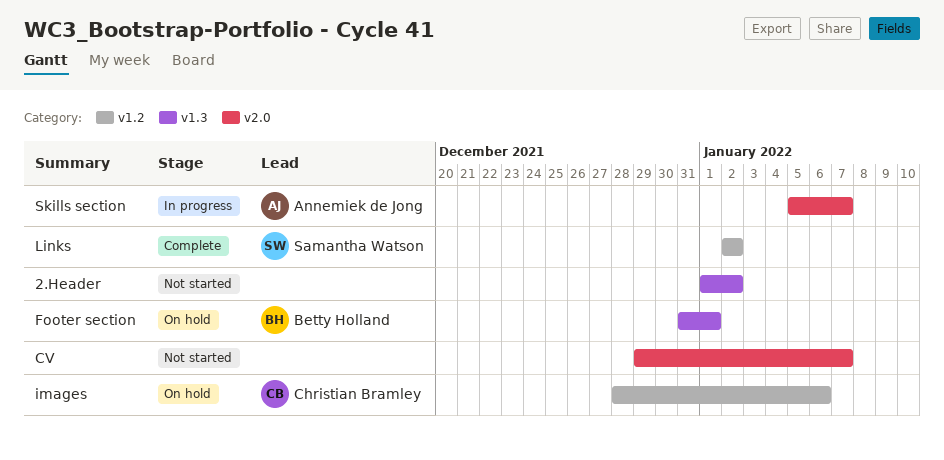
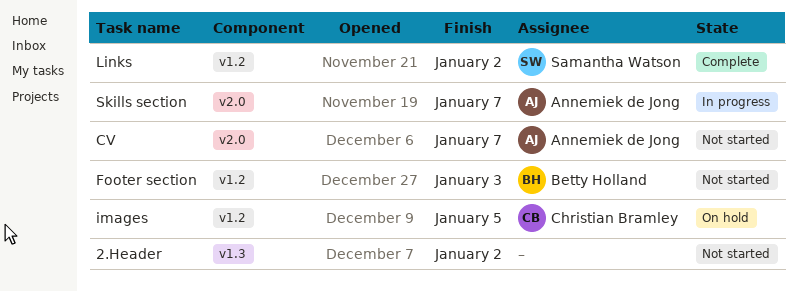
CV, owner: none -> Annemiek de Jong
Footer section, status: On hold -> Not started
Footer section, label: v1.3 -> v1.2
Footer section, due: Jan 1 -> Jan 3
images, due: Jan 6 -> Jan 5

